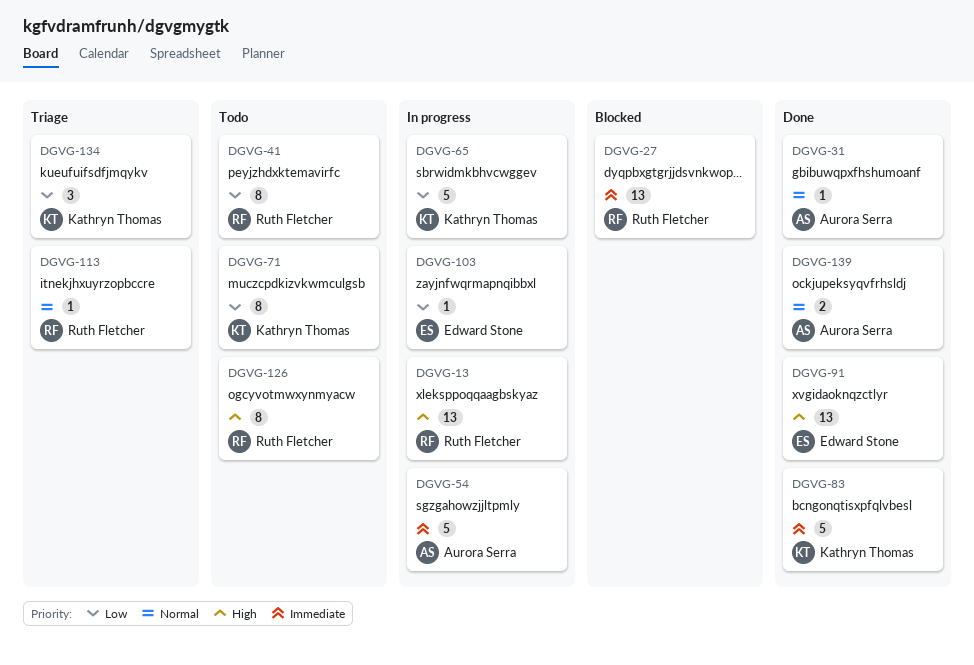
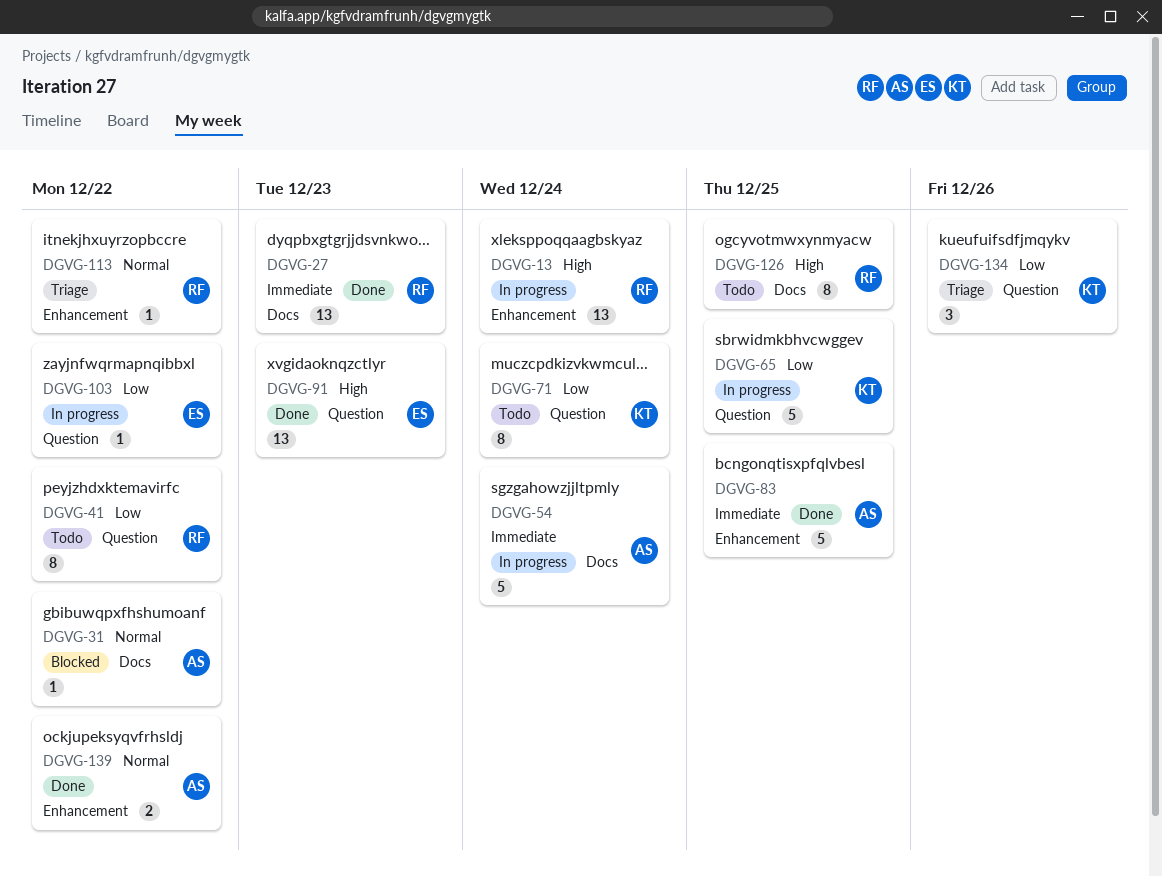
DGVG-27, status: Blocked -> Done
DGVG-31, status: Done -> Blocked
DGVG-83, owner: Kathryn Thomas -> Aurora Serra

